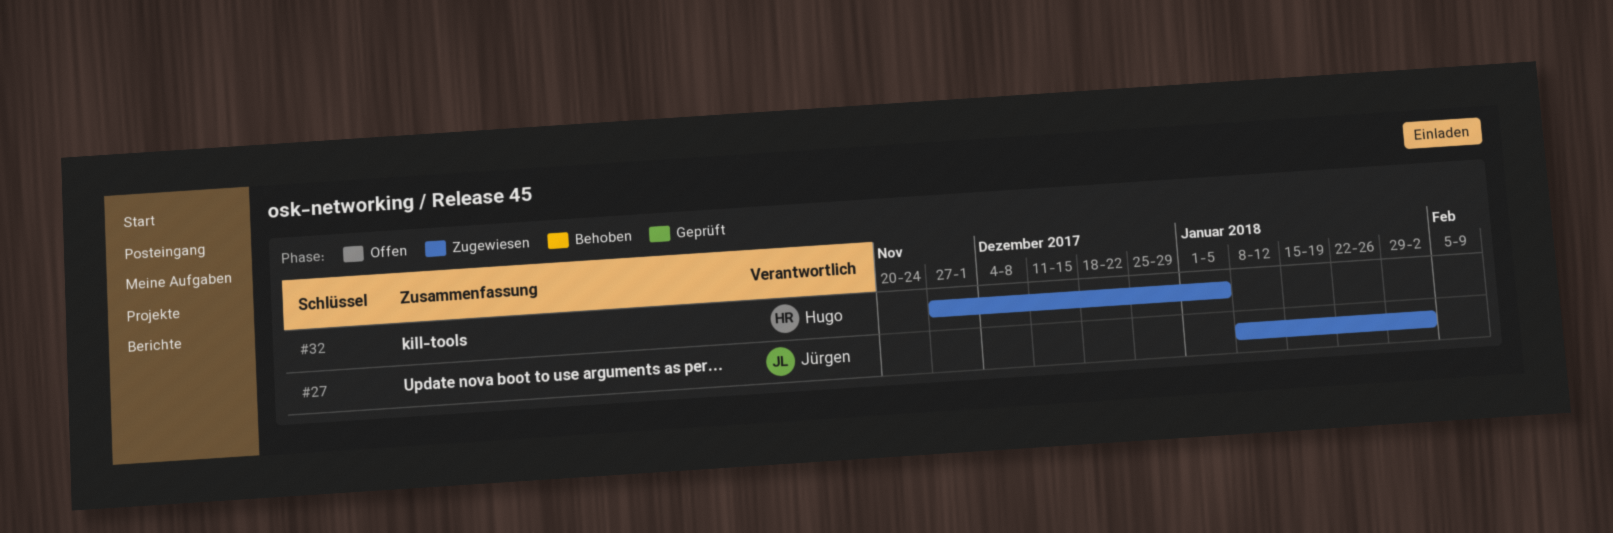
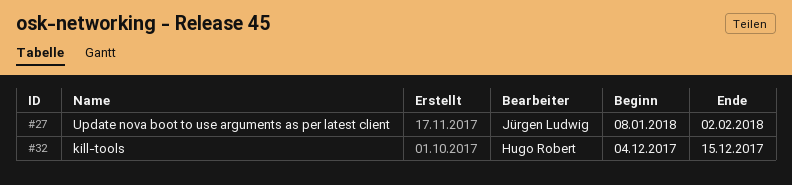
#32, start: Nov 27 -> Dec 4
#32, due: Jan 5 -> Dec 15

